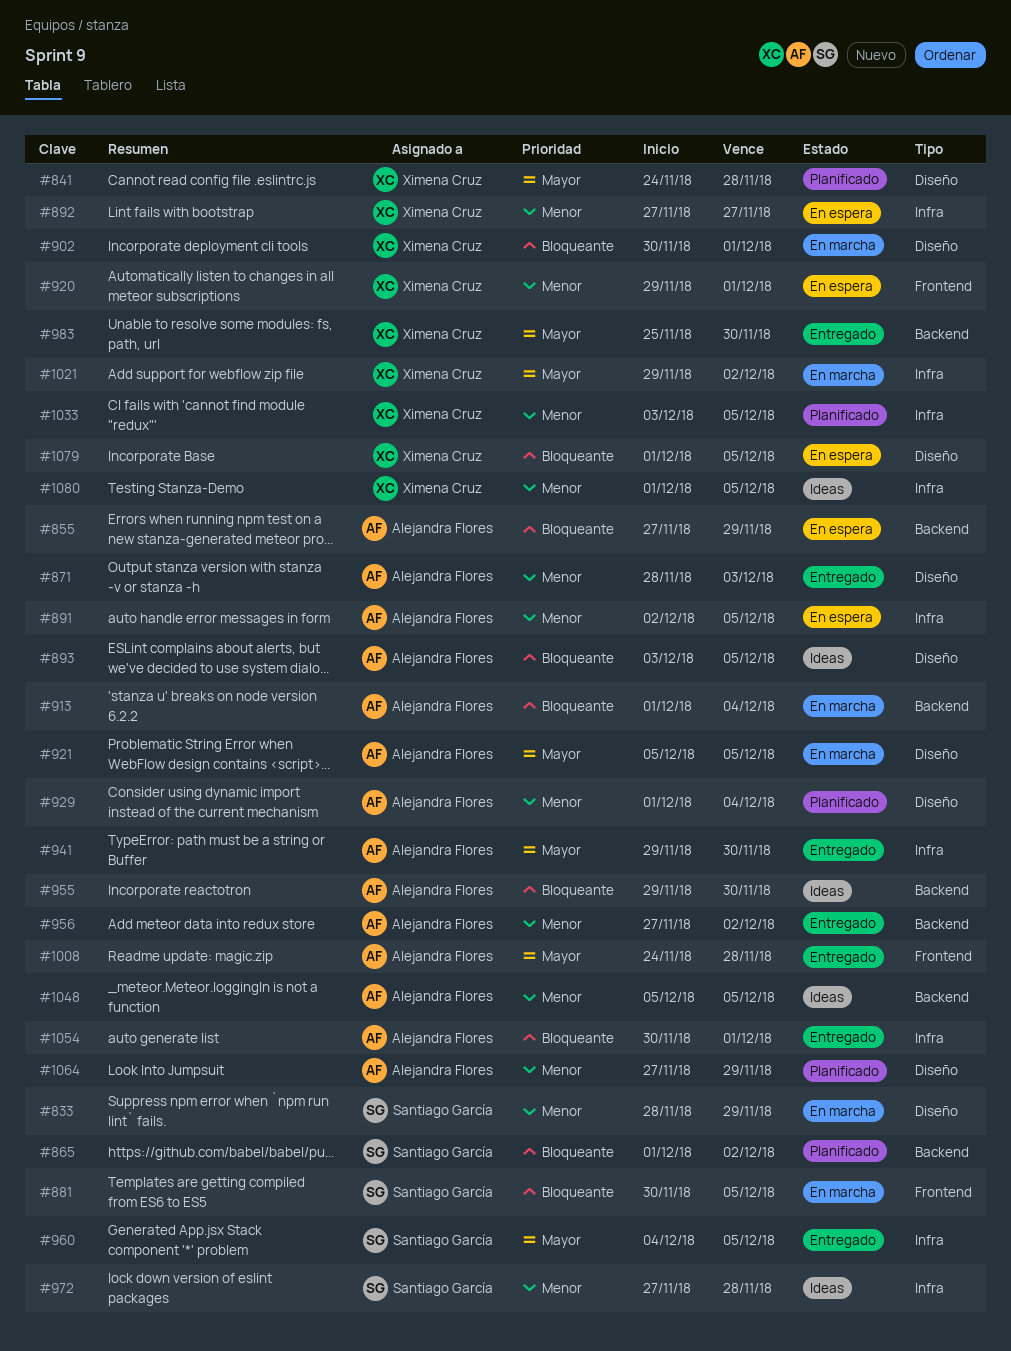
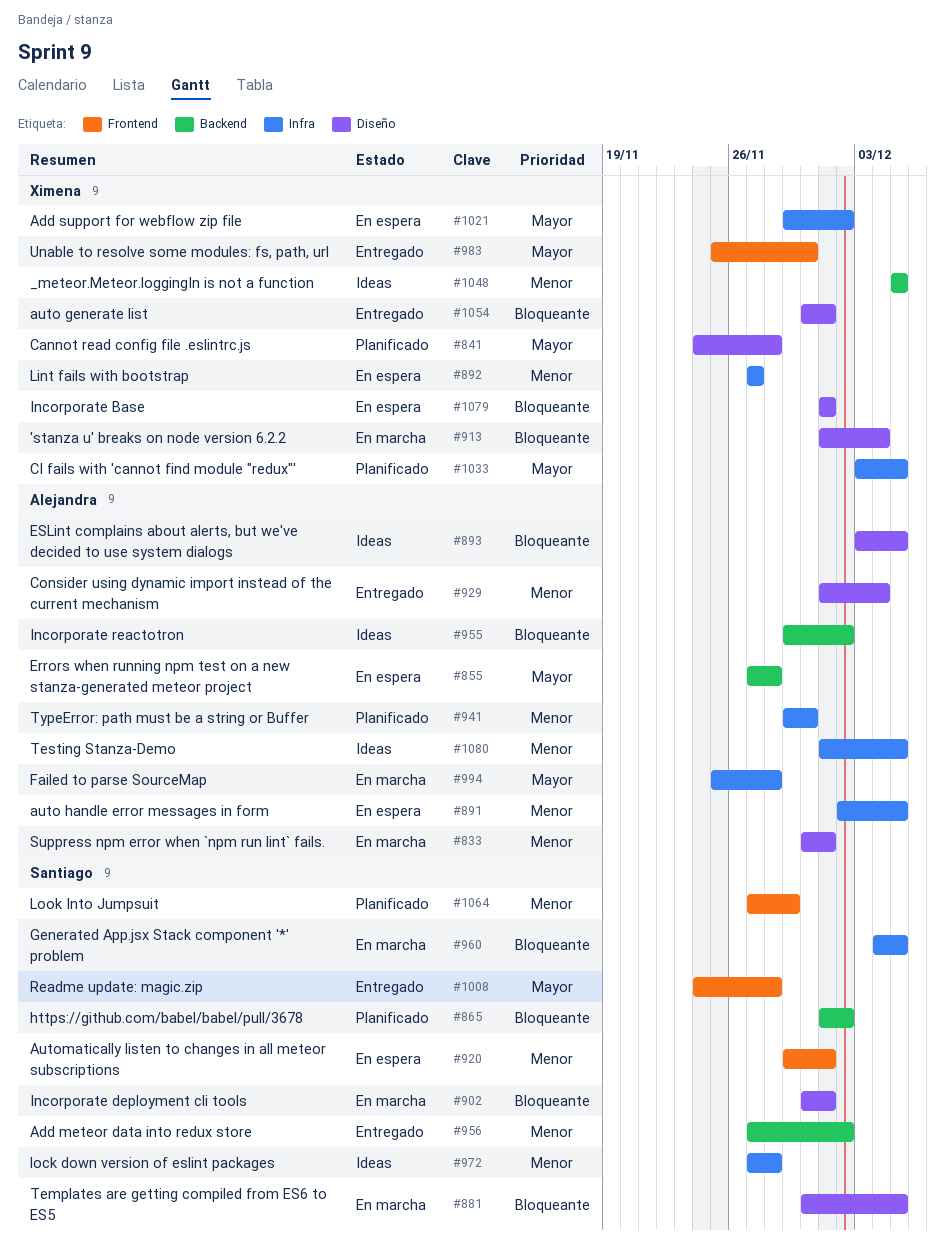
#833, owner: Santiago García -> Alejandra Flores
#833, start: Nov 28 -> Nov 30
#833, due: Nov 29 -> Dec 1
#855, priority: Bloqueante -> Mayor
#855, due: Nov 29 -> Nov 28
#871: present -> none
#881, label: Frontend -> Diseño
#902, owner: Ximena Cruz -> Santiago García
#913, owner: Alejandra Flores -> Ximena Cruz
#913, label: Backend -> Diseño
#920, owner: Ximena Cruz -> Santiago García
#921: present -> none
#929, status: Planificado -> Entregado
#941, status: Entregado -> Planificado
#941, priority: Mayor -> Menor
#955, due: Nov 30 -> Dec 2
#956, owner: Alejandra Flores -> Santiago García
#960, status: Entregado -> En marcha
#960, priority: Mayor -> Bloqueante
#983, label: Backend -> Frontend
#994: none -> present
#1008, owner: Alejandra Flores -> Santiago García
#1021, status: En marcha -> En espera
#1033, priority: Menor -> Mayor
#1048, owner: Alejandra Flores -> Ximena Cruz
#1054, owner: Alejandra Flores -> Ximena Cruz
#1054, label: Infra -> Diseño
#1064, owner: Alejandra Flores -> Santiago García
#1064, label: Diseño -> Frontend
#1079, due: Dec 5 -> Dec 1
#1080, owner: Ximena Cruz -> Alejandra Flores

